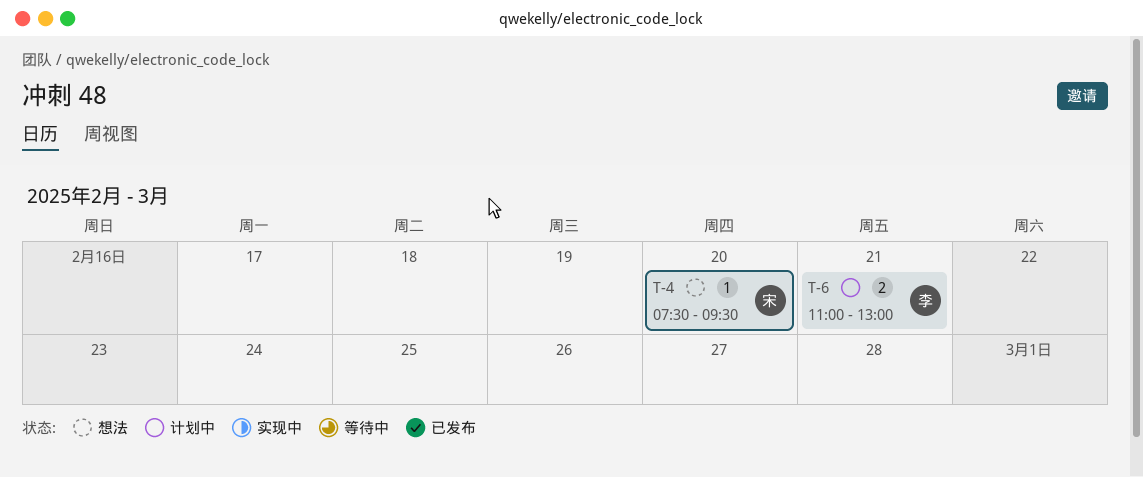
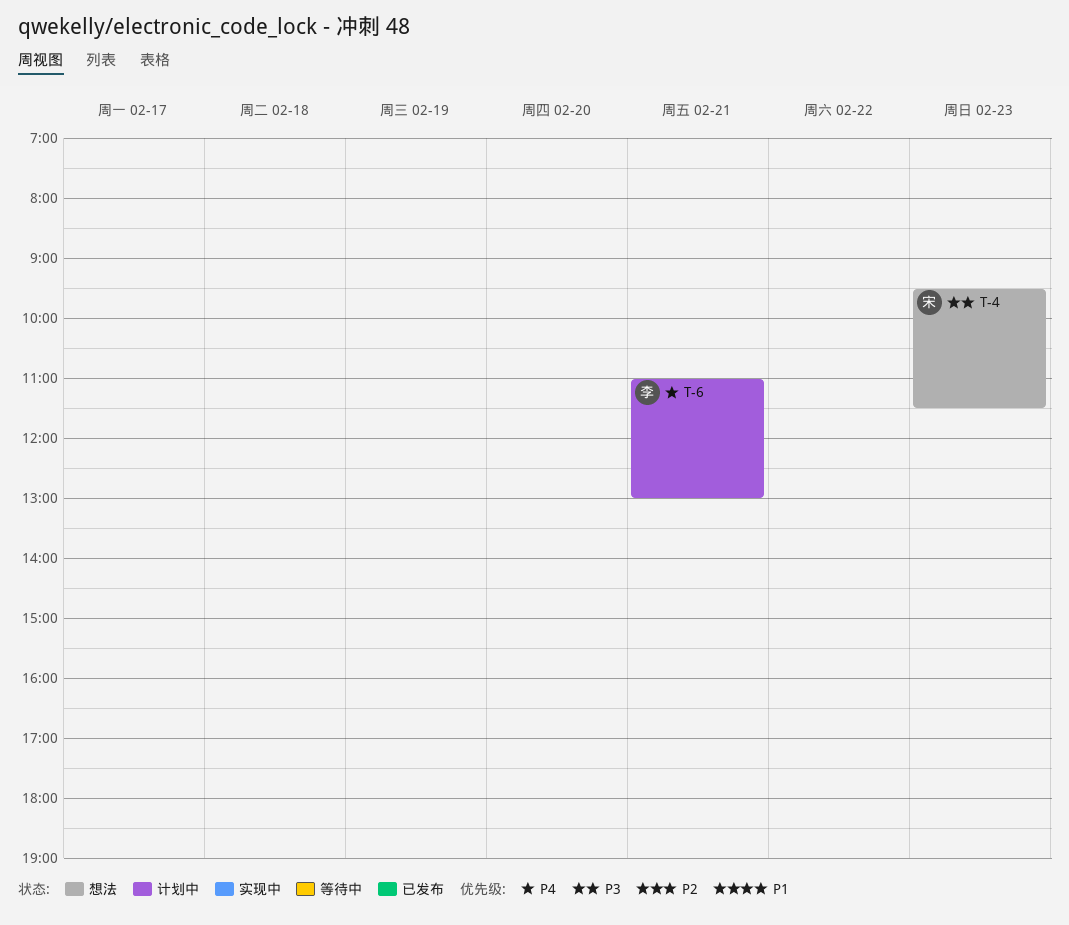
T-4, day: Feb 20 -> Feb 23
T-4, begins: 07:30 -> 09:30
T-4, ends: 09:30 -> 11:30

